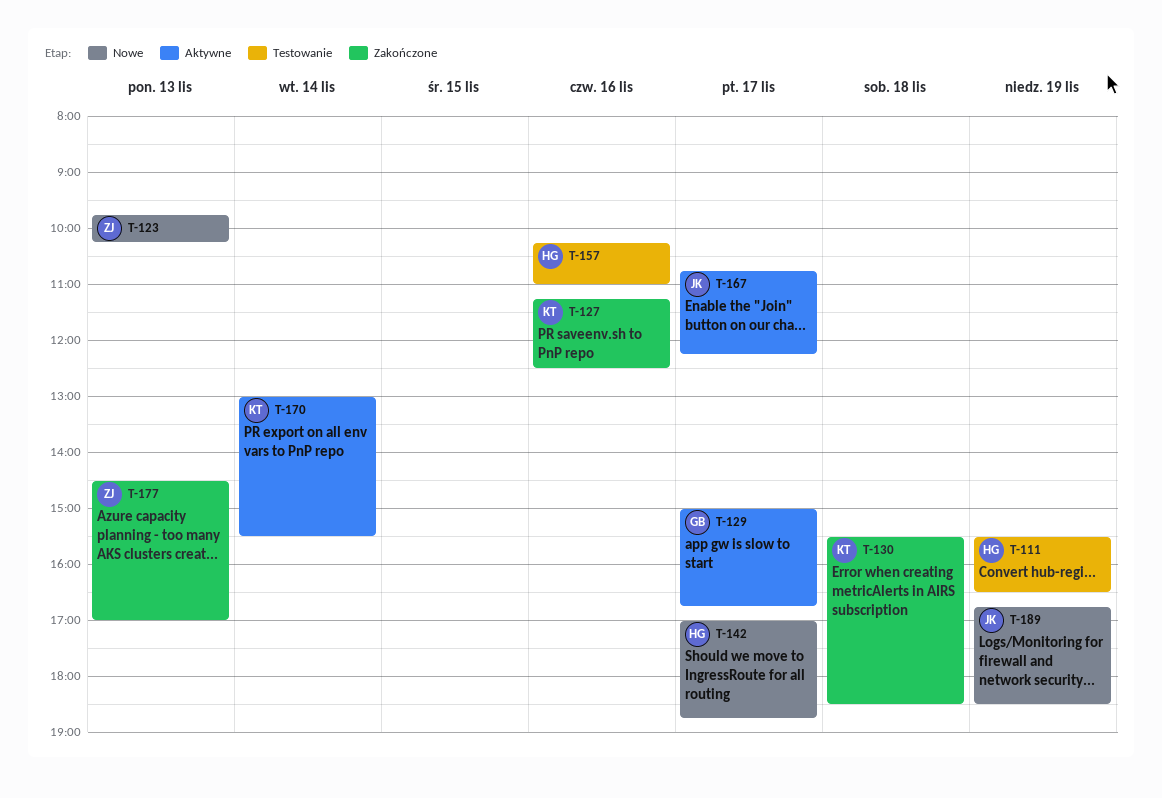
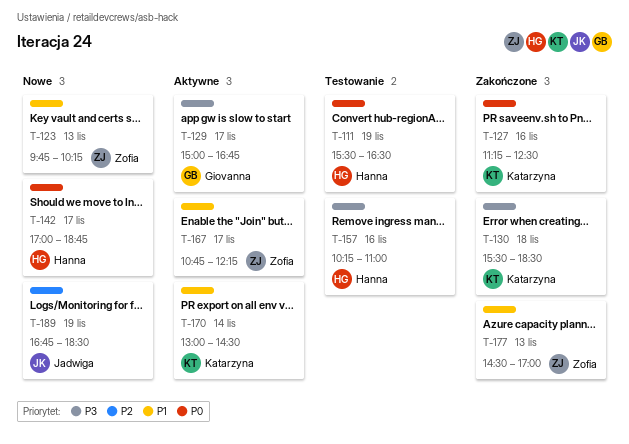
T-167, owner: Jadwiga -> Zofia
T-170, ends: 15:30 -> 14:30

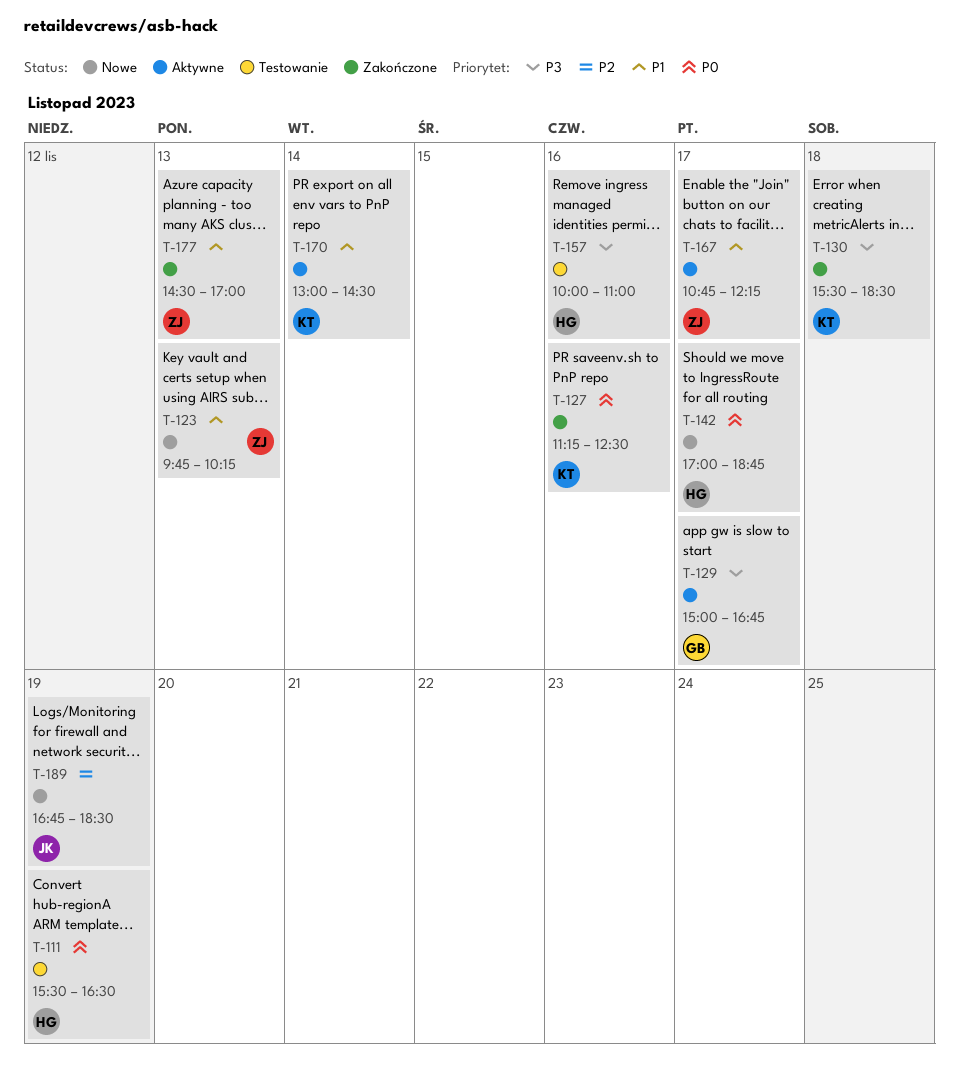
T-157, begins: 10:15 -> 10:00

